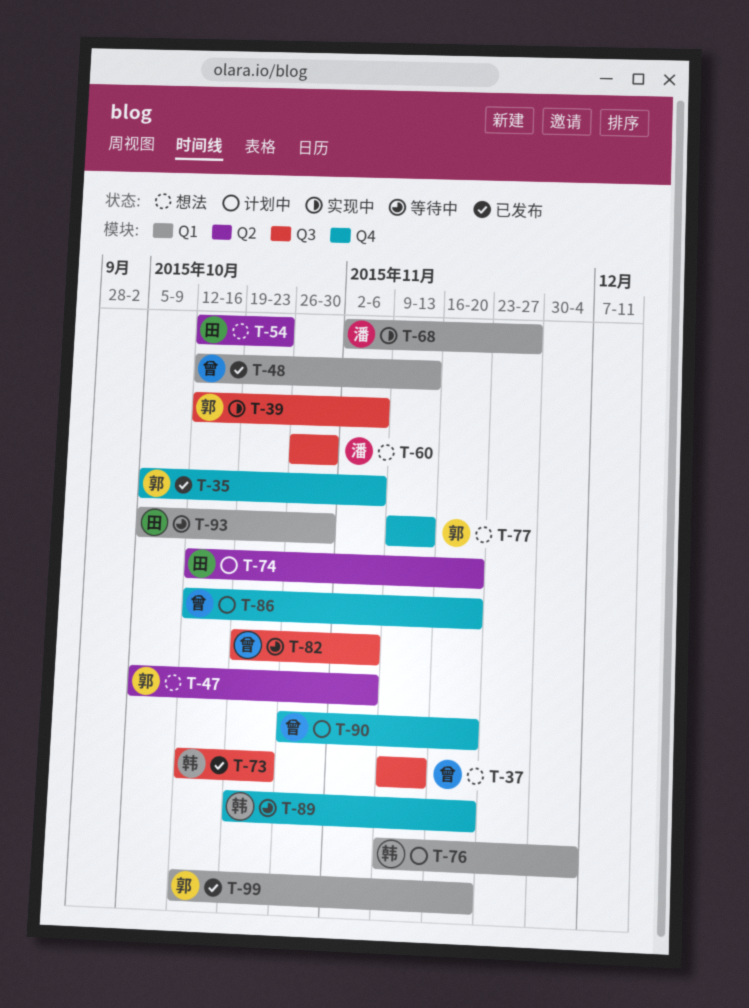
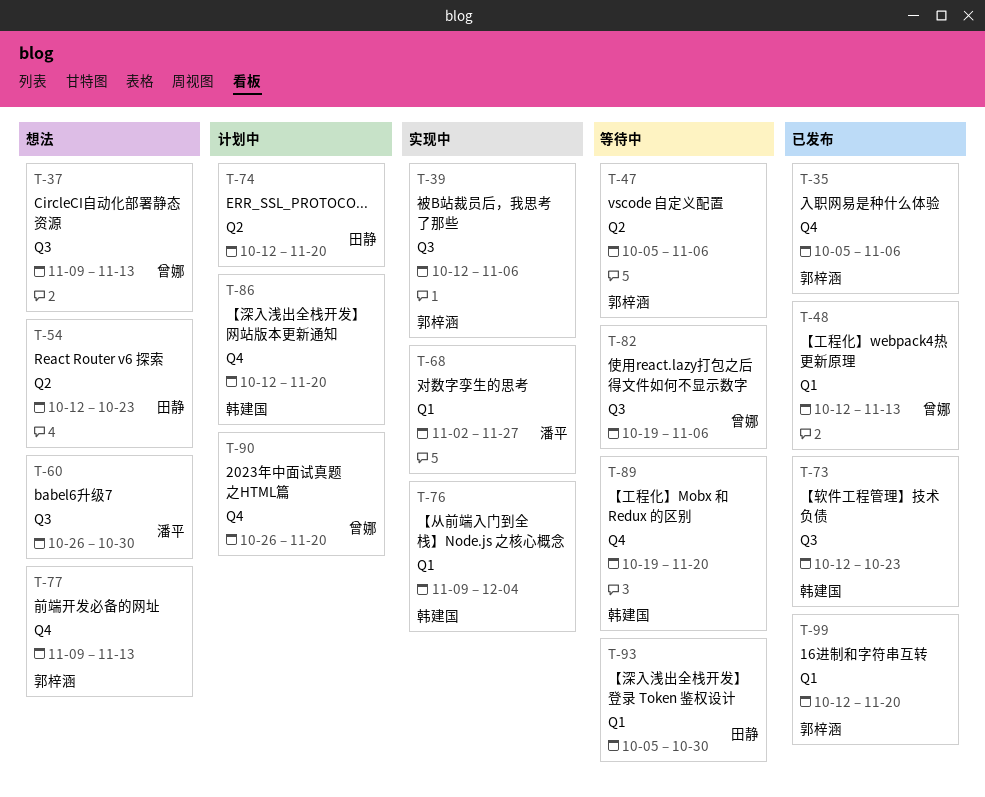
T-47, status: 想法 -> 等待中
T-76, status: 计划中 -> 实现中
T-86, owner: 曾娜 -> 韩建国

